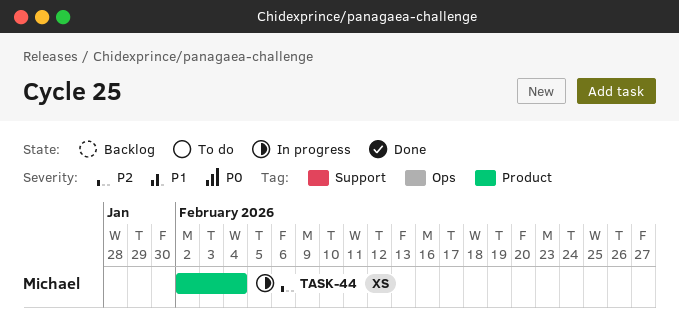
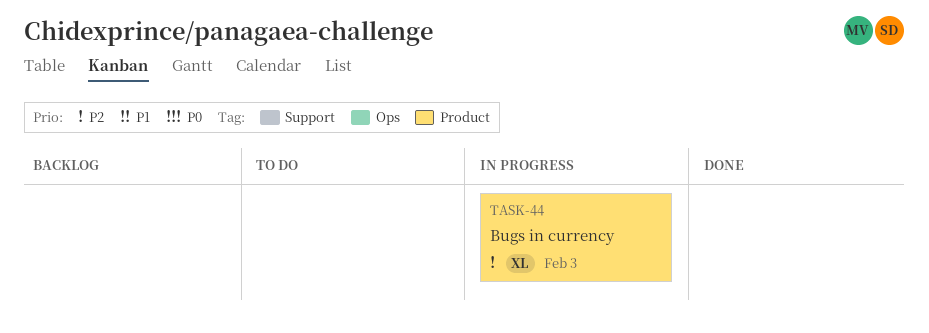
TASK-44, estimate: XS -> XL
TASK-44, due: Feb 4 -> Feb 3

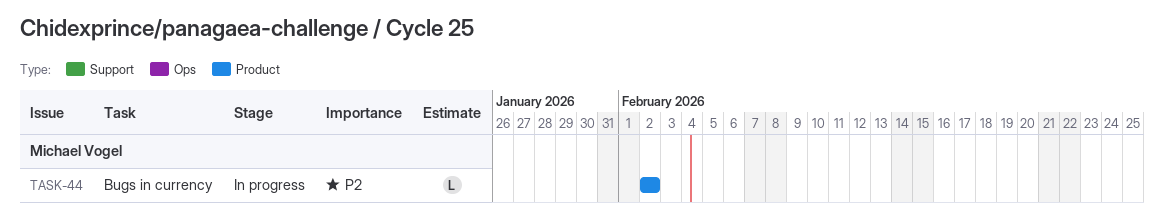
TASK-44, estimate: XL -> L
TASK-44, due: Feb 3 -> Feb 2

